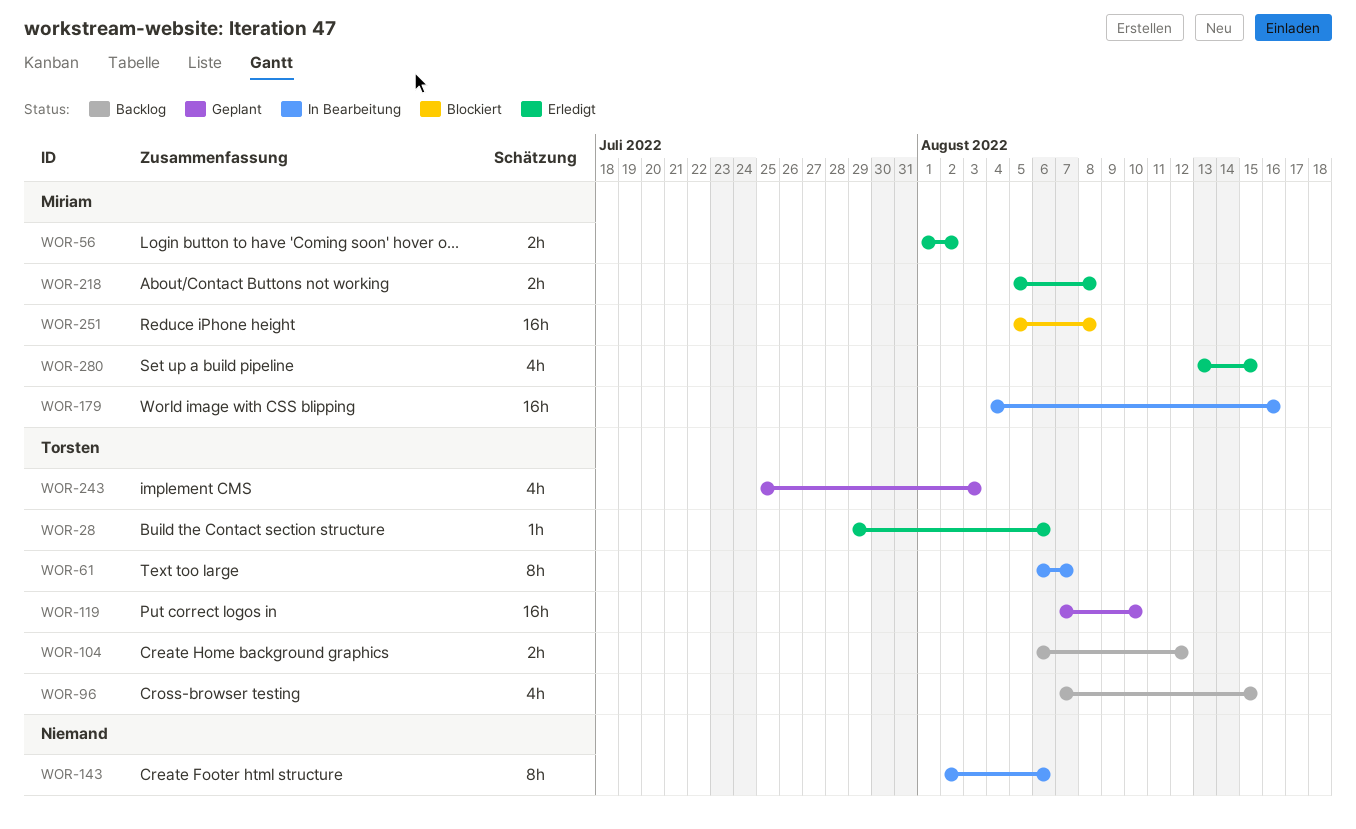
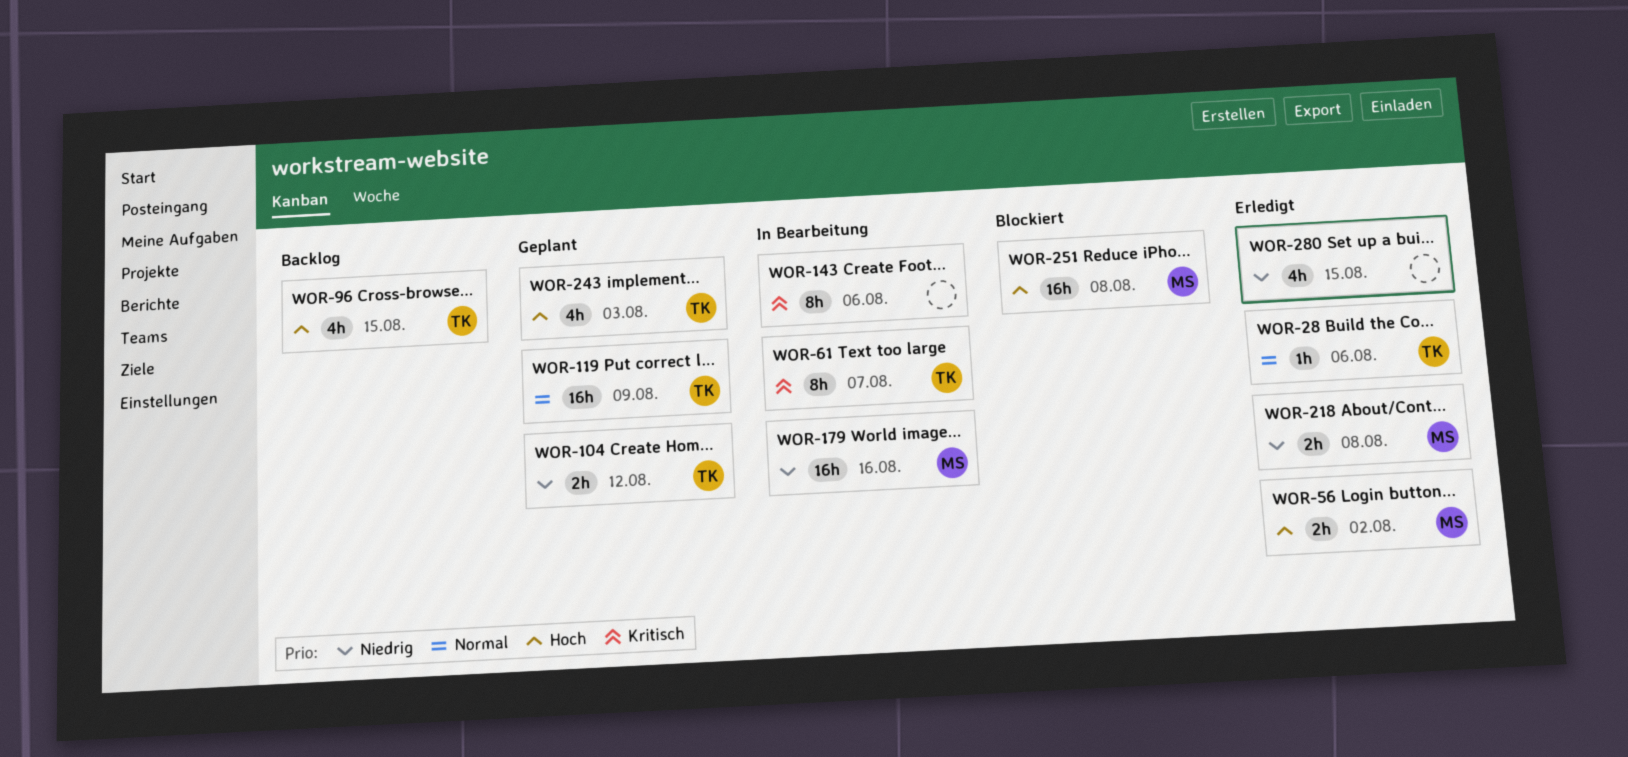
WOR-104, status: Backlog -> Geplant
WOR-119, due: Aug 10 -> Aug 9
WOR-280, owner: Miriam -> none

